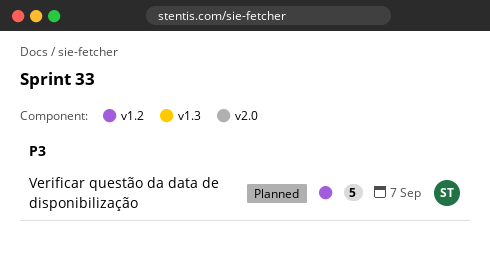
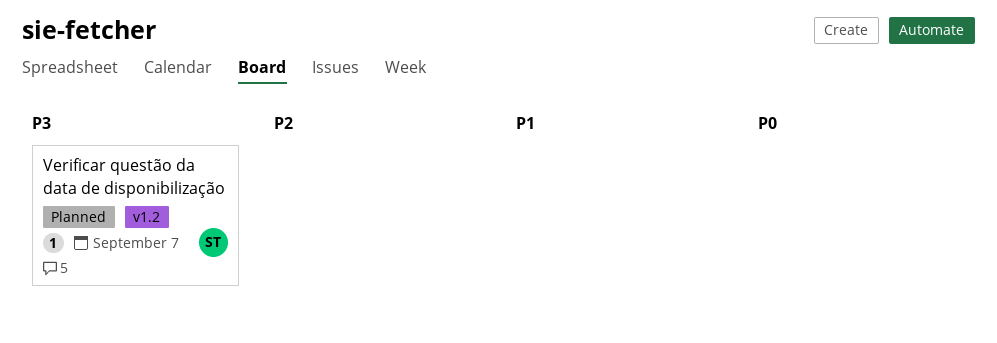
Verificar questão da data de disponibilização, estimate: 5 -> 1

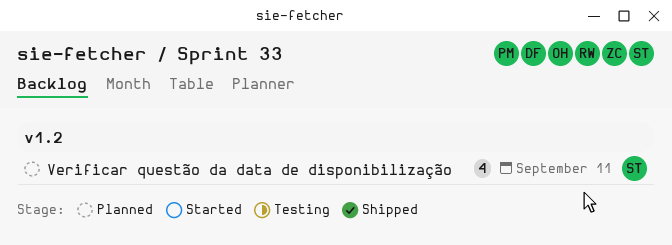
Verificar questão da data de disponibilização, estimate: 1 -> 4
Verificar questão da data de disponibilização, due: Sep 7 -> Sep 11

